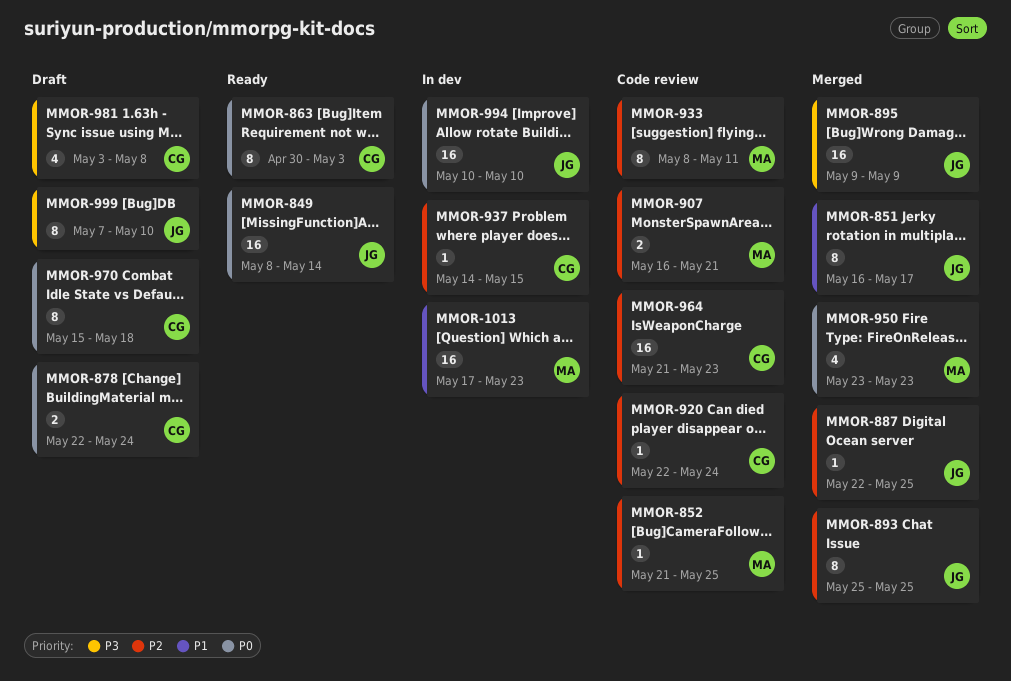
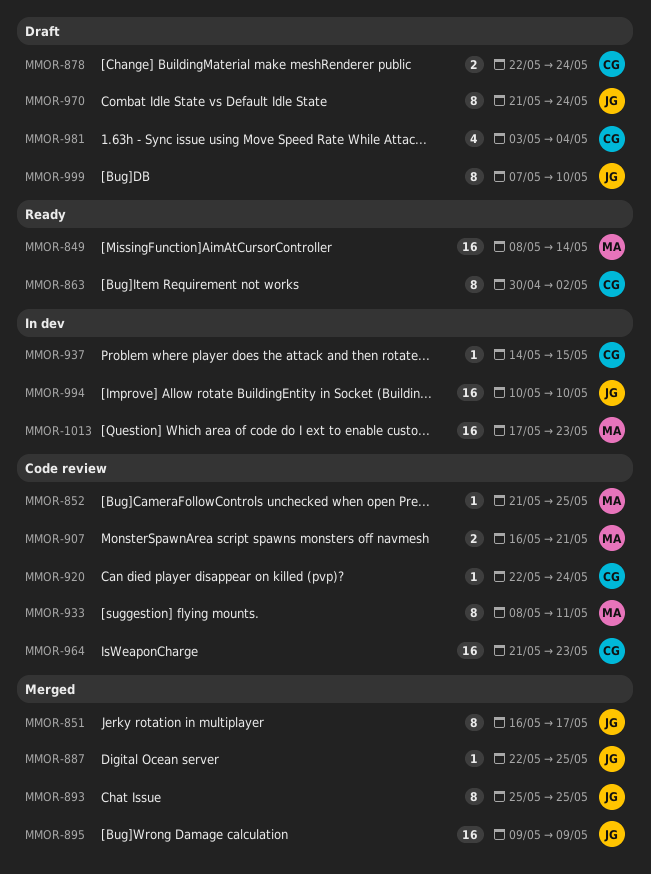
MMOR-849, owner: JG -> MA
MMOR-863, due: May 3 -> May 2
MMOR-950: present -> none
MMOR-970, owner: CG -> JG
MMOR-970, start: May 15 -> May 21
MMOR-970, due: May 18 -> May 24
MMOR-981, due: May 8 -> May 4

